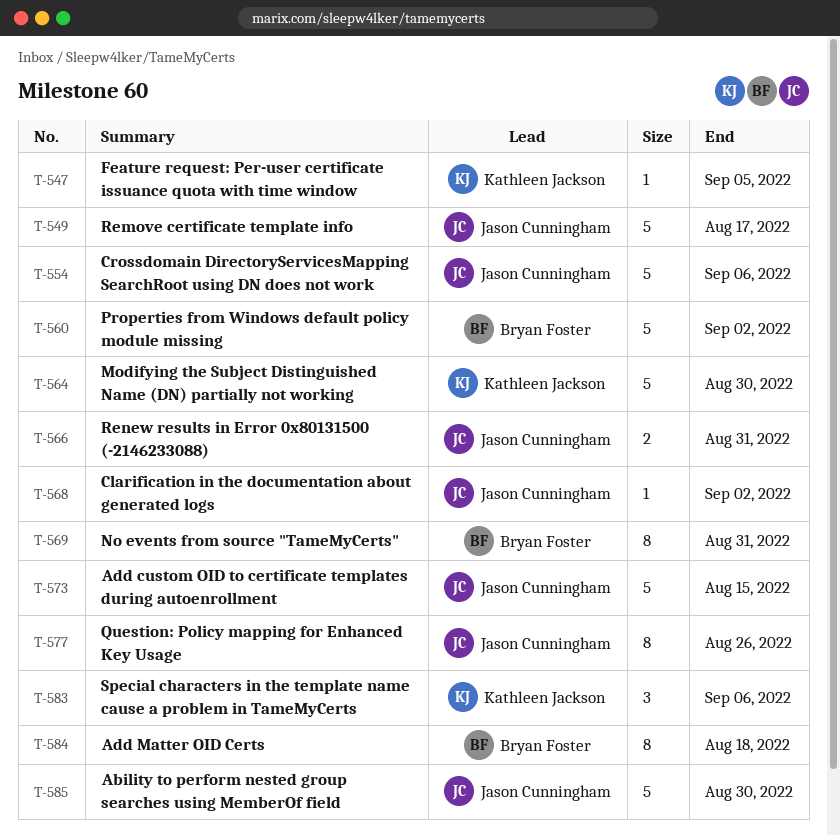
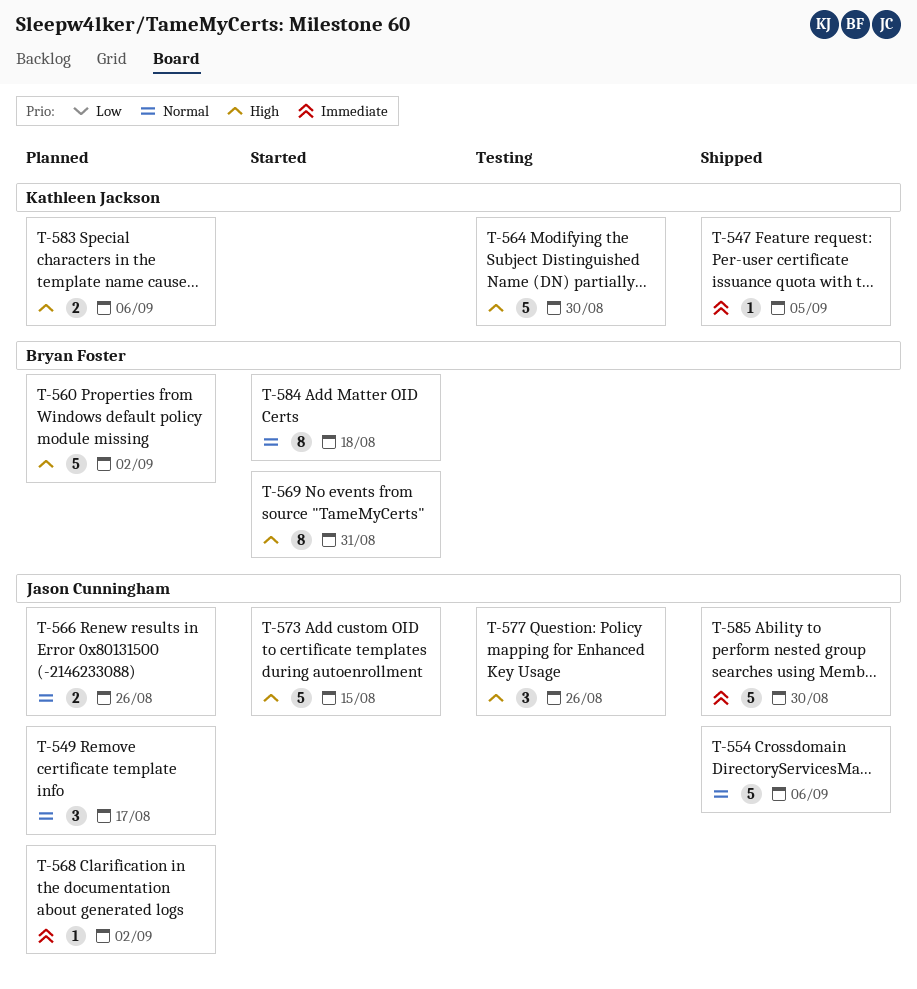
T-549, estimate: 5 -> 3
T-566, due: Aug 31 -> Aug 26
T-577, estimate: 8 -> 3
T-583, estimate: 3 -> 2

